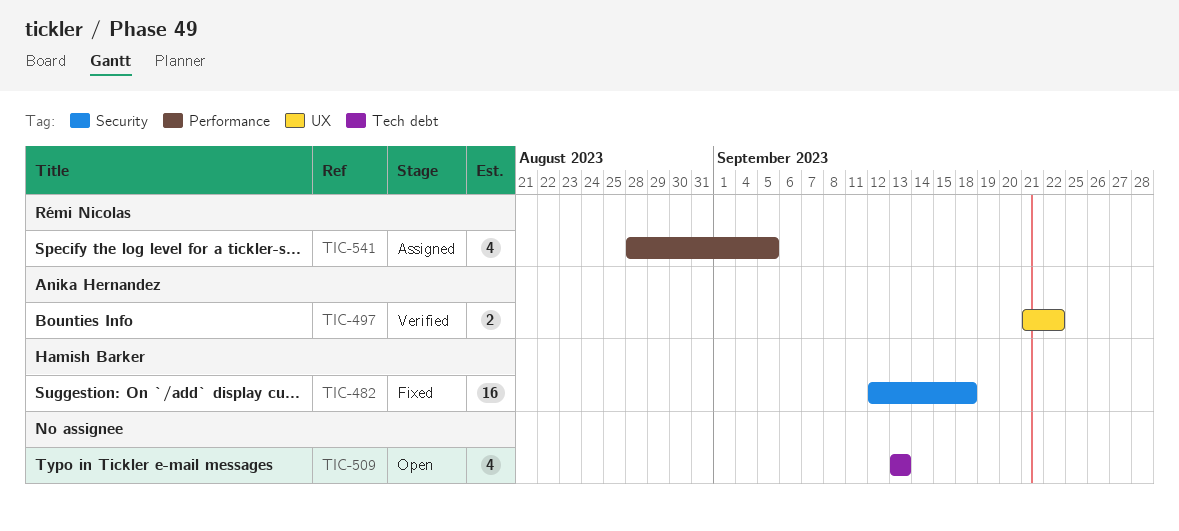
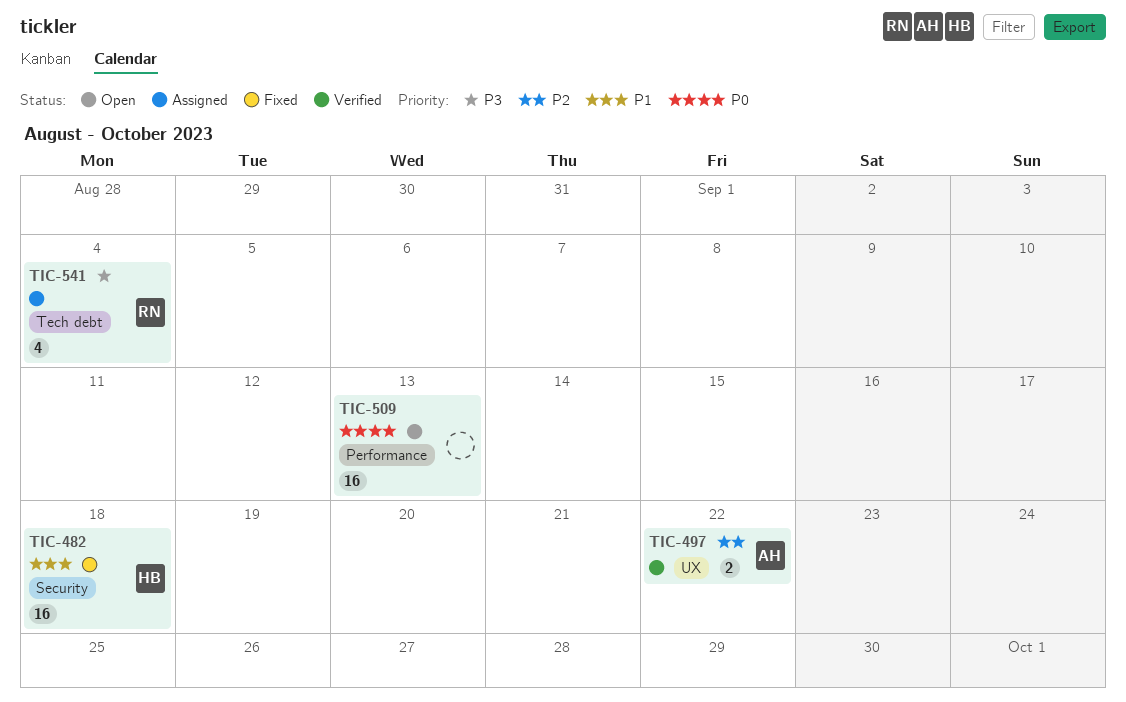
TIC-509, label: Tech debt -> Performance
TIC-509, estimate: 4 -> 16
TIC-541, label: Performance -> Tech debt
TIC-541, due: Sep 5 -> Sep 4

